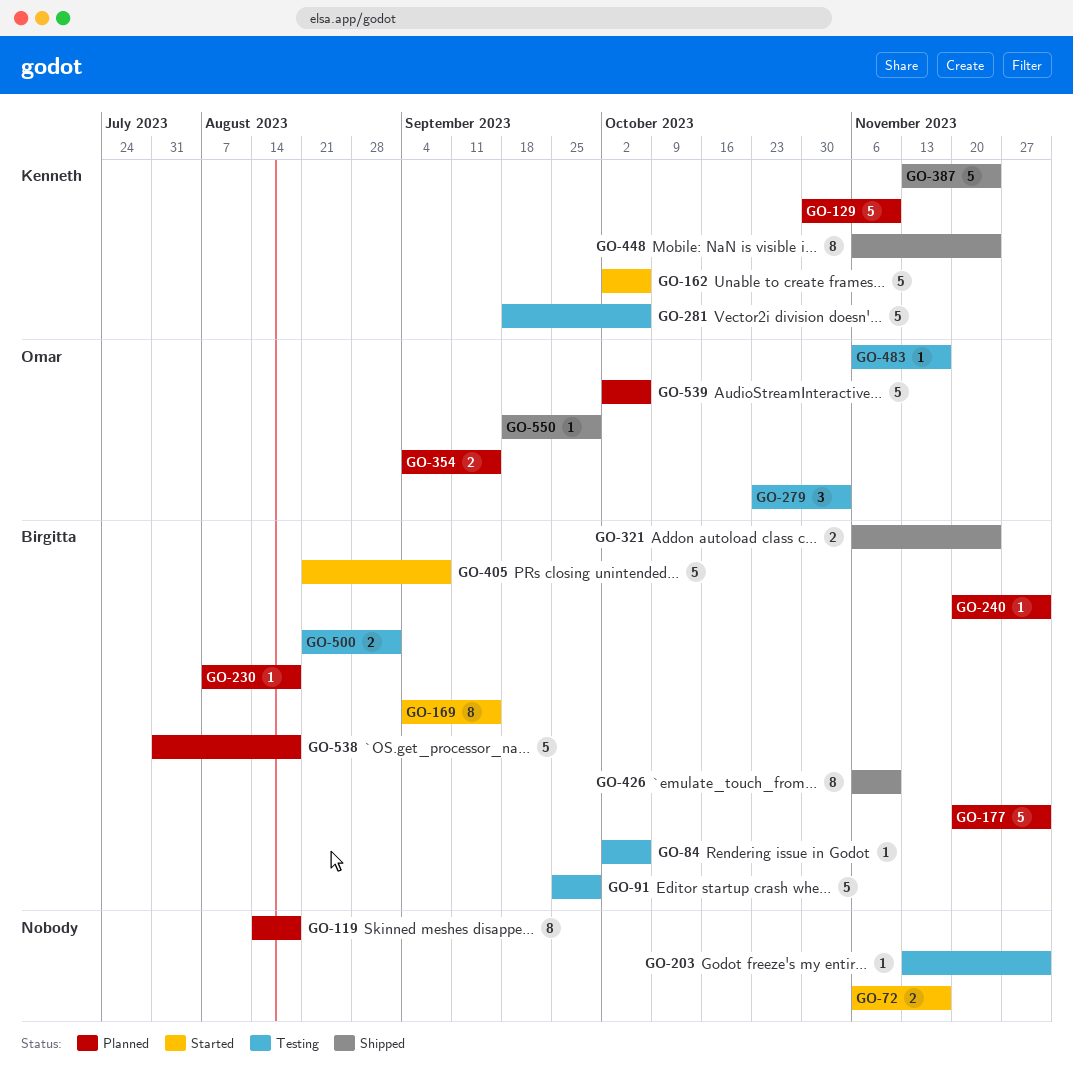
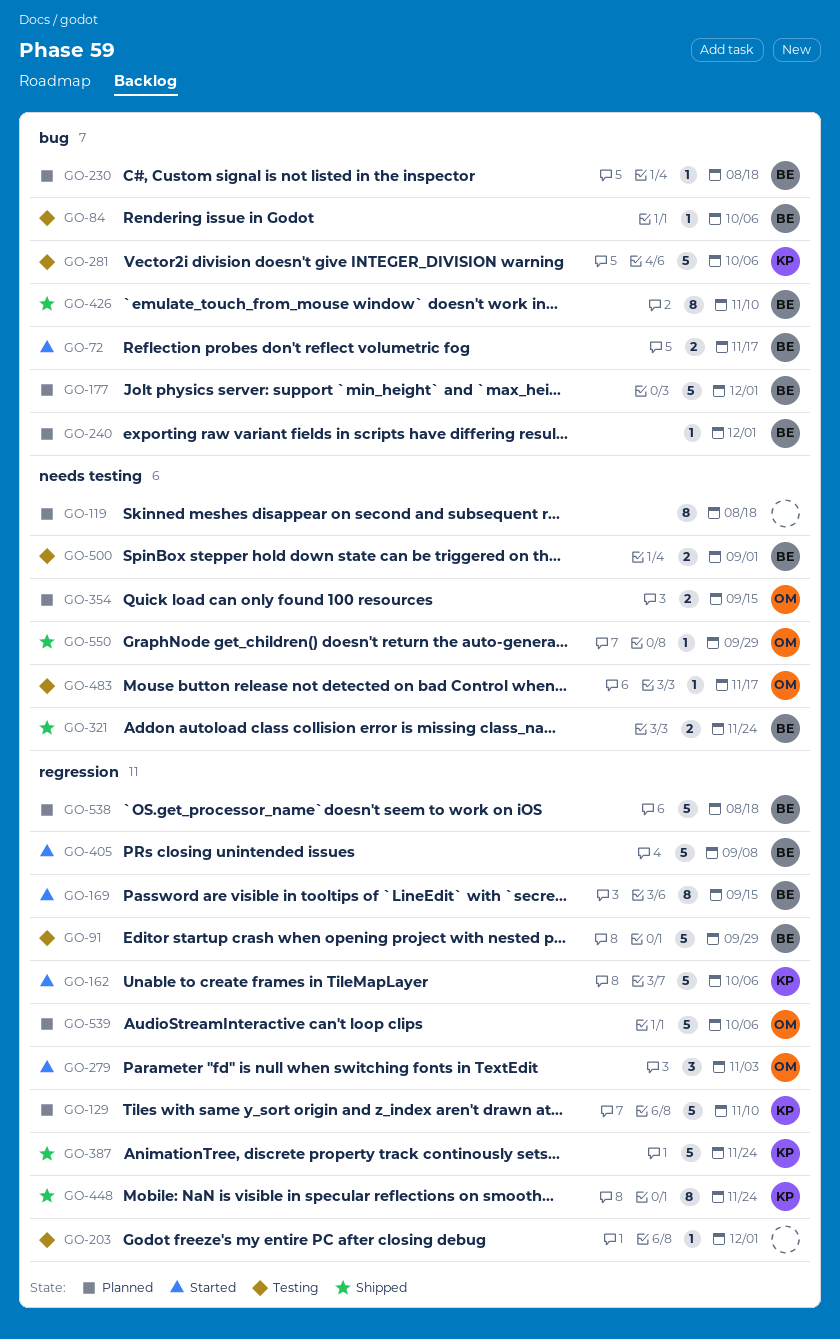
GO-72, owner: none -> Birgitta
GO-279, status: Testing -> Started

